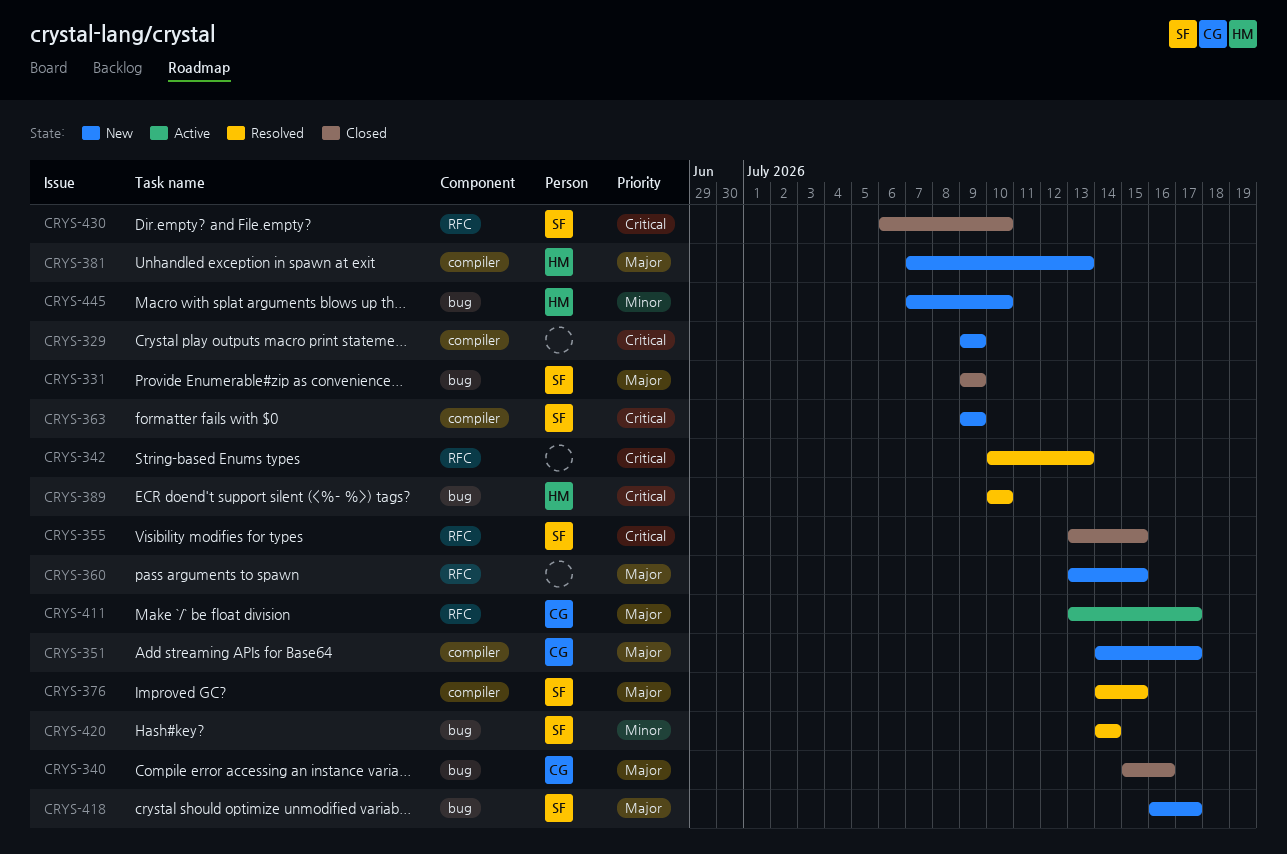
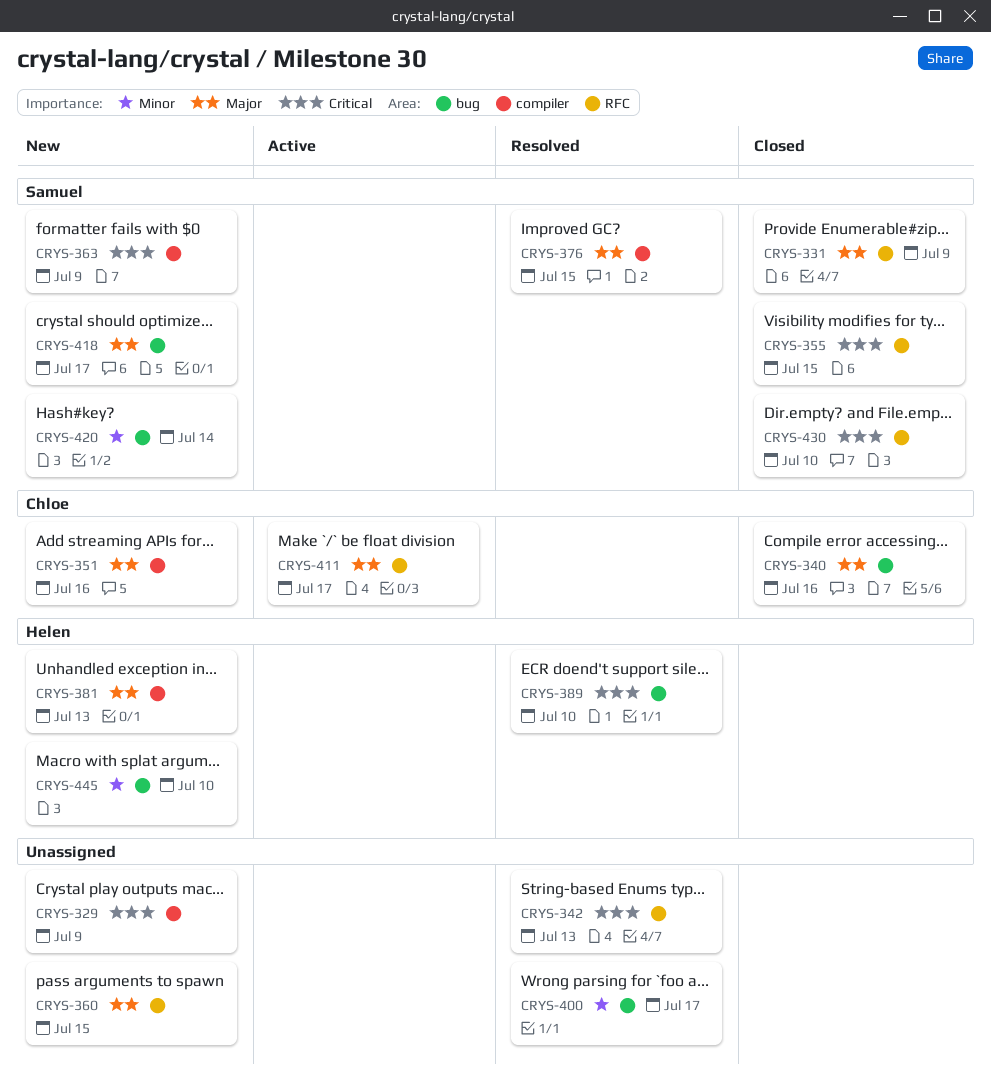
CRYS-331, label: bug -> RFC
CRYS-351, due: Jul 17 -> Jul 16
CRYS-400: none -> present
CRYS-420, status: Resolved -> New

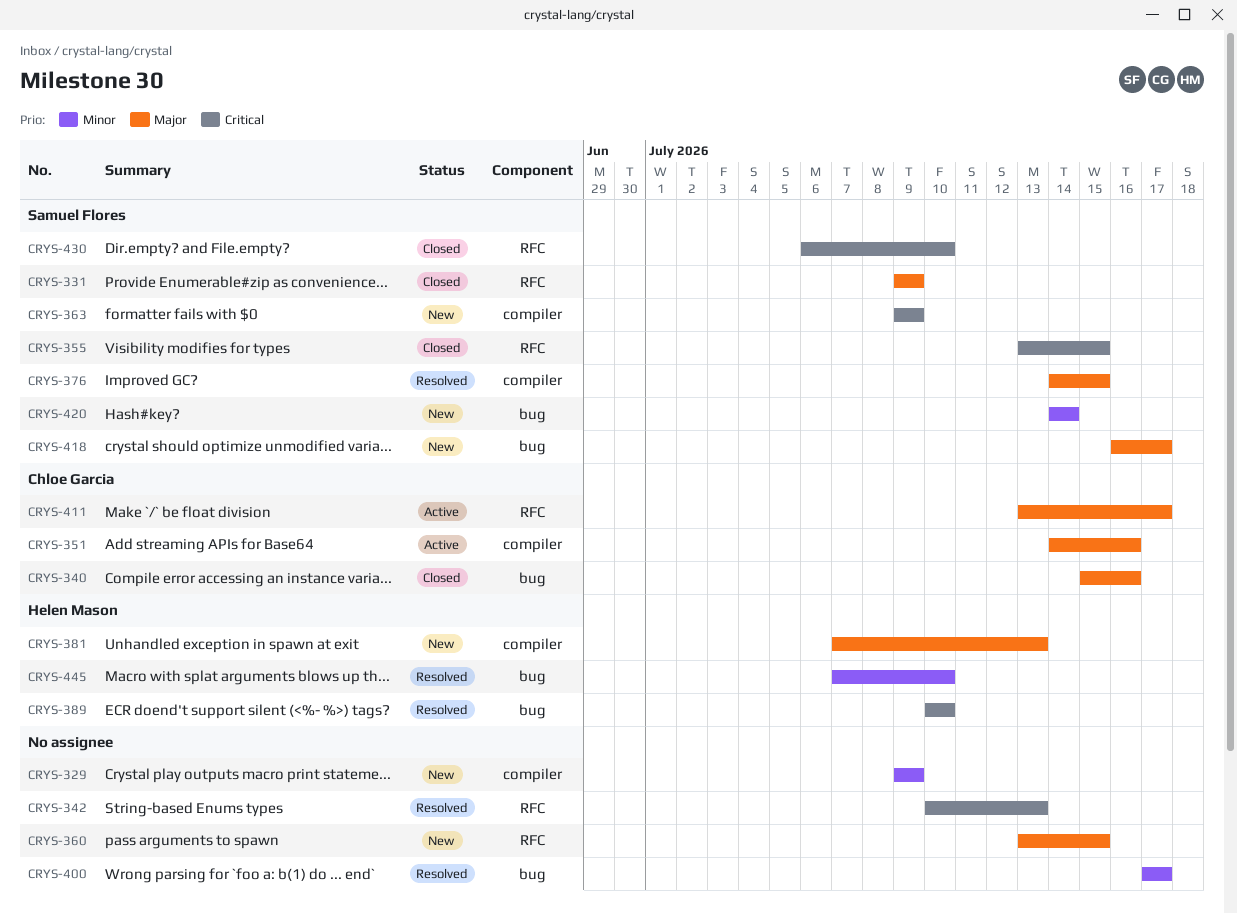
CRYS-329, priority: Critical -> Minor
CRYS-351, status: New -> Active
CRYS-445, status: New -> Resolved

